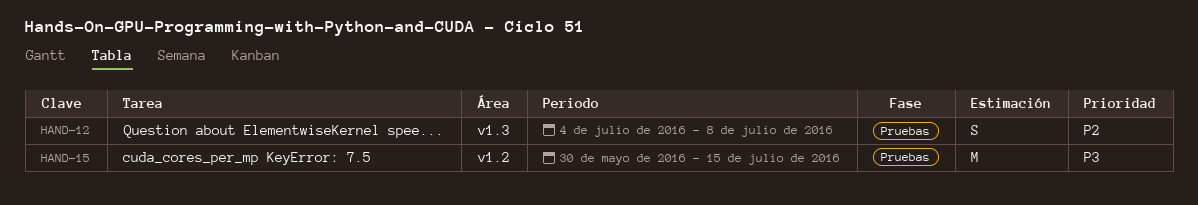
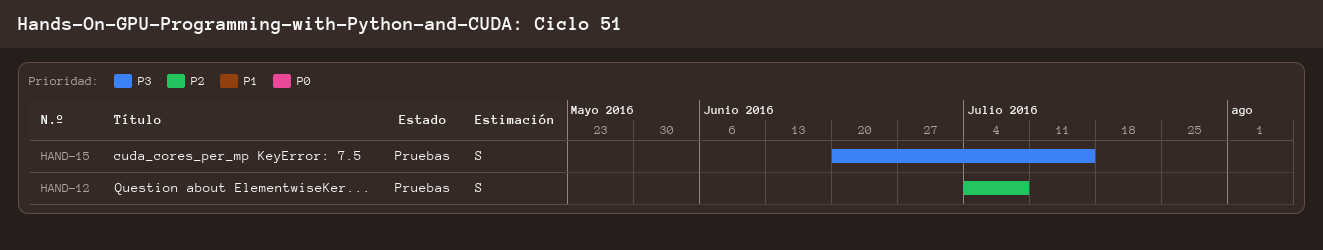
HAND-15, estimate: M -> S
HAND-15, start: May 30 -> Jun 20

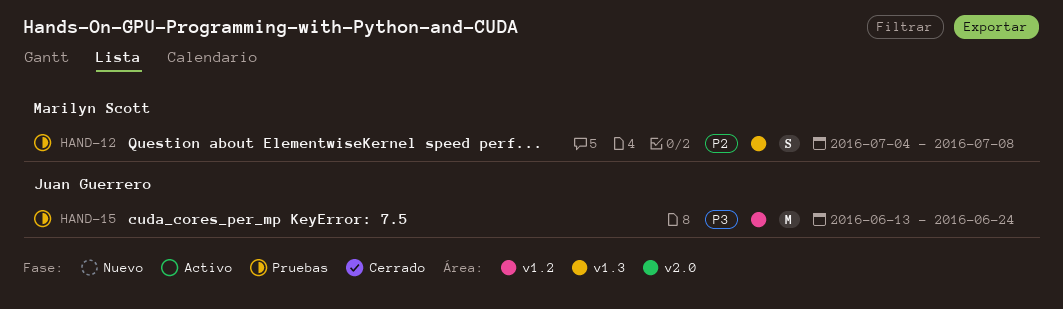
HAND-15, estimate: S -> M
HAND-15, start: Jun 20 -> Jun 13
HAND-15, due: Jul 15 -> Jun 24

